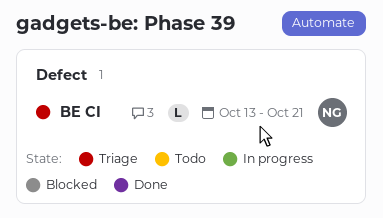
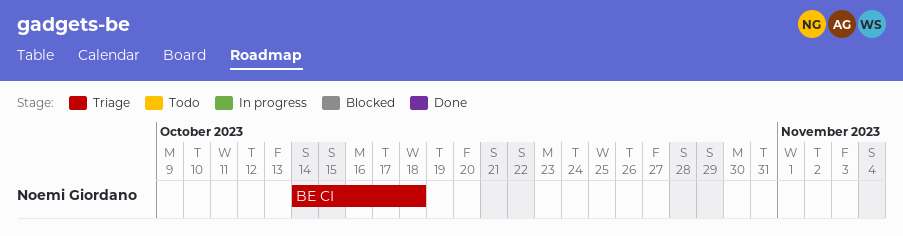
BE CI, start: Oct 13 -> Oct 14
BE CI, due: Oct 21 -> Oct 18

